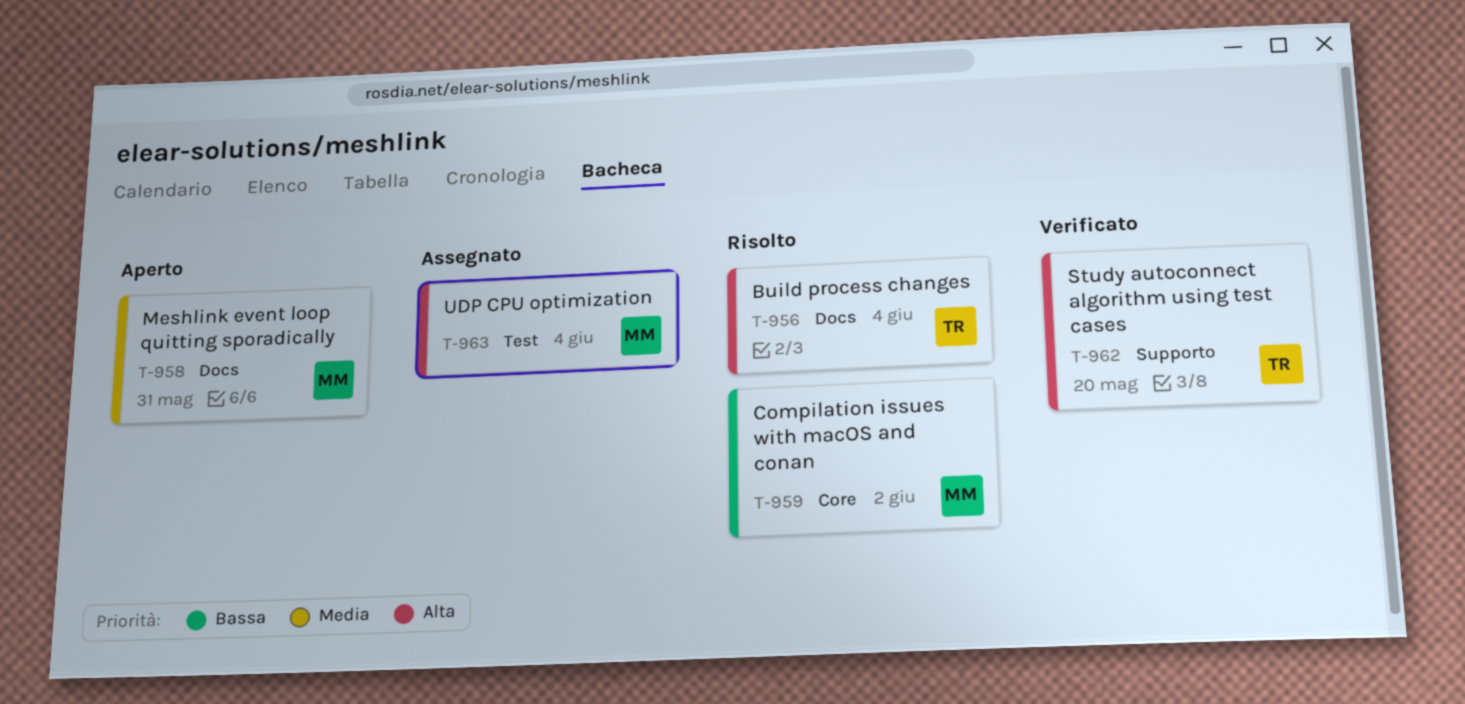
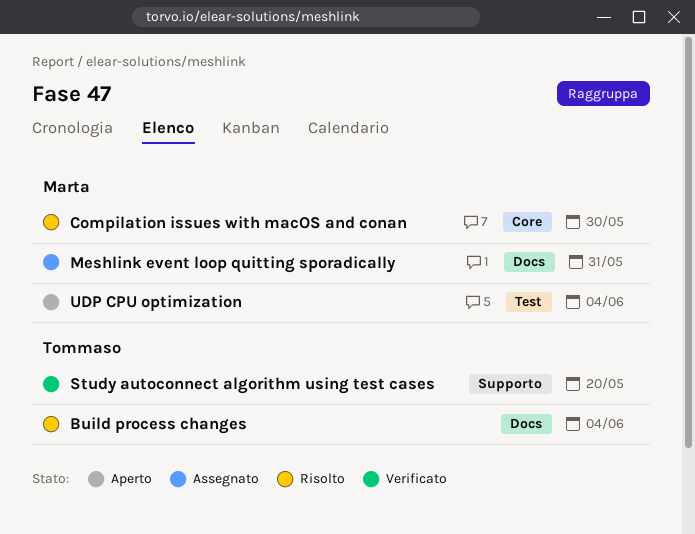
Compilation issues with macOS and conan, due: Jun 2 -> May 30
Meshlink event loop quitting sporadically, status: Aperto -> Assegnato
UDP CPU optimization, status: Assegnato -> Aperto

